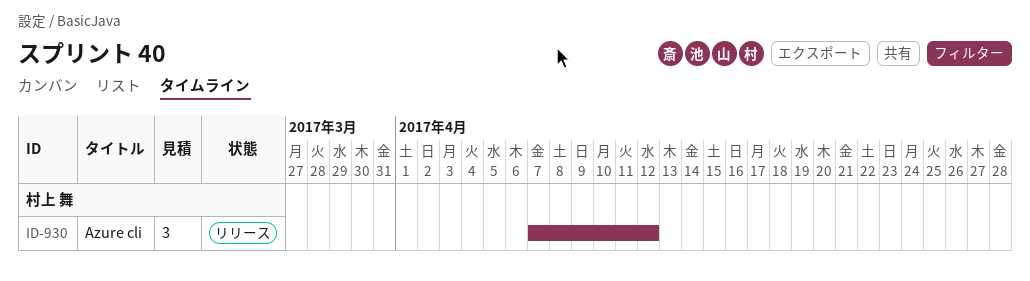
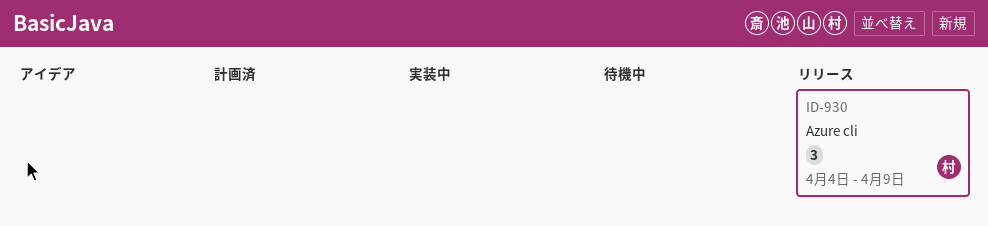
ID-930, start: Apr 7 -> Apr 4
ID-930, due: Apr 12 -> Apr 9

